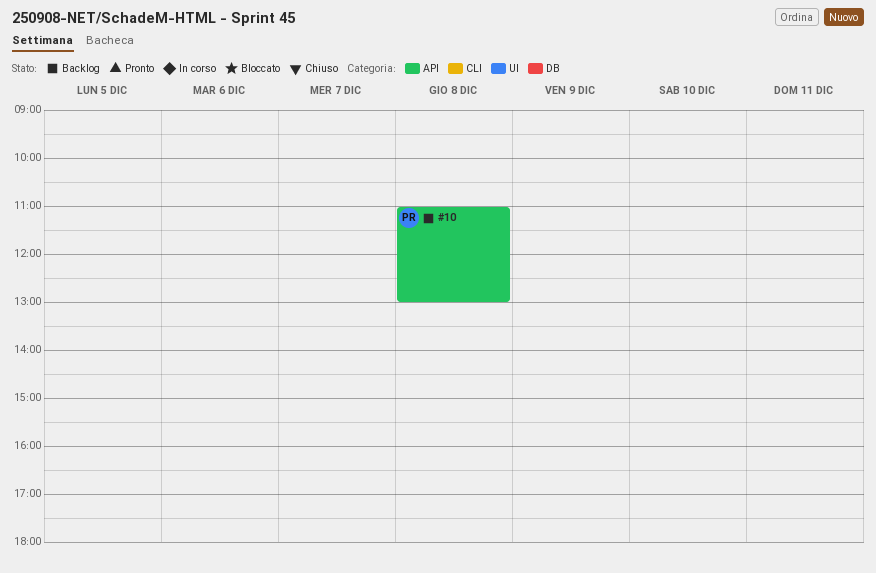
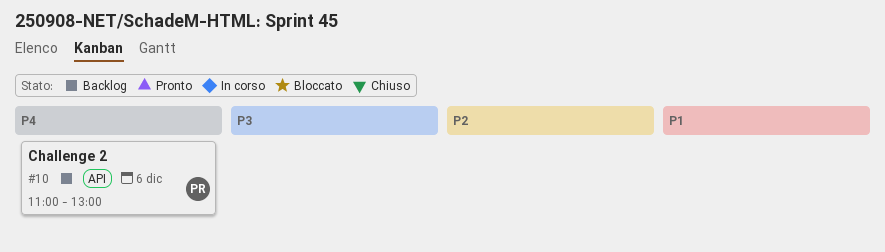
#10, day: Dec 8 -> Dec 6

